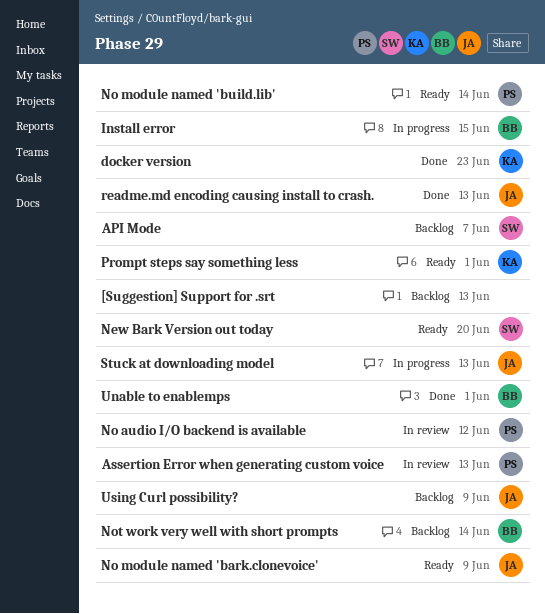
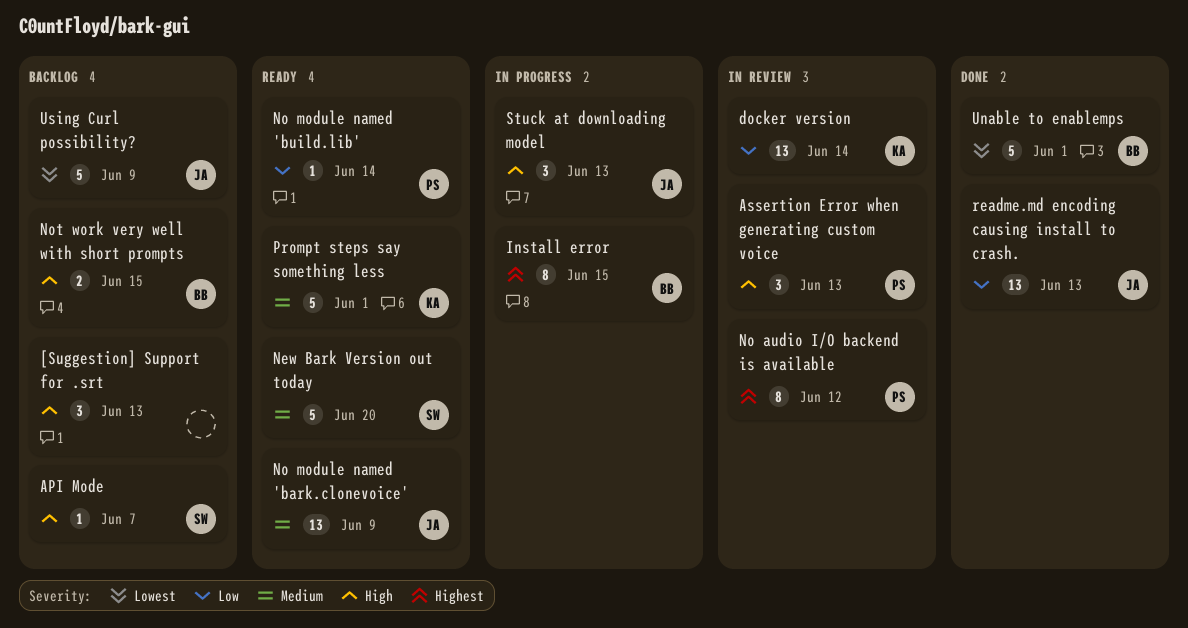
docker version, status: Done -> In review
docker version, due: Jun 23 -> Jun 14
Not work very well with short prompts, due: Jun 14 -> Jun 15

